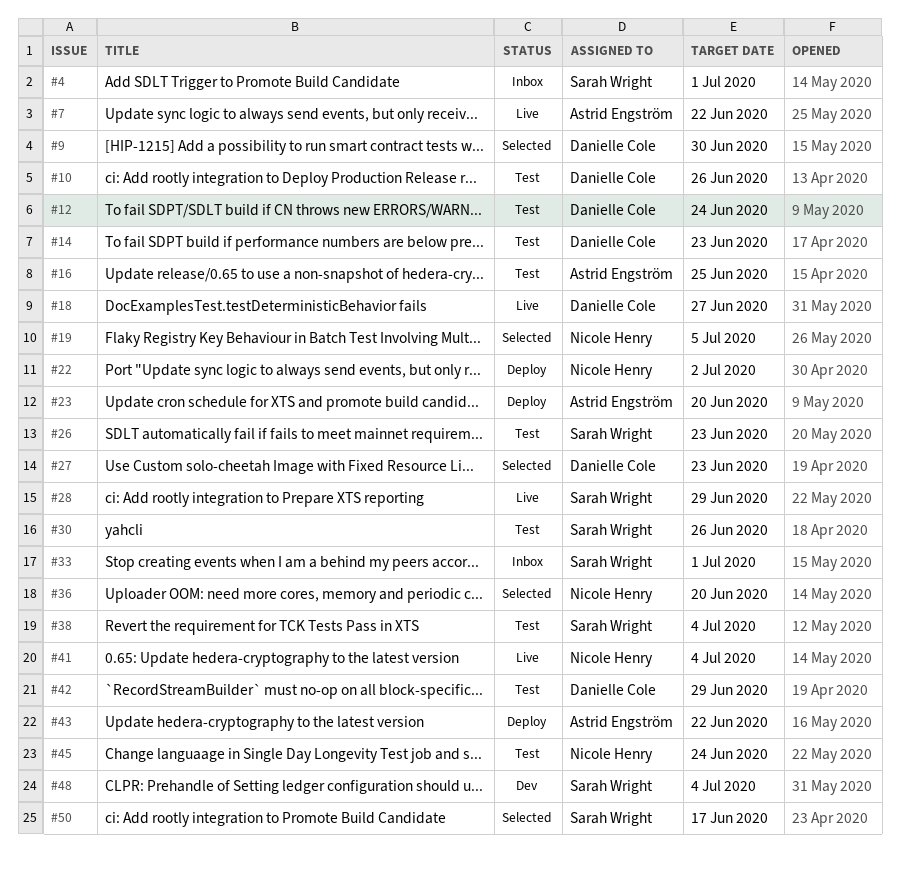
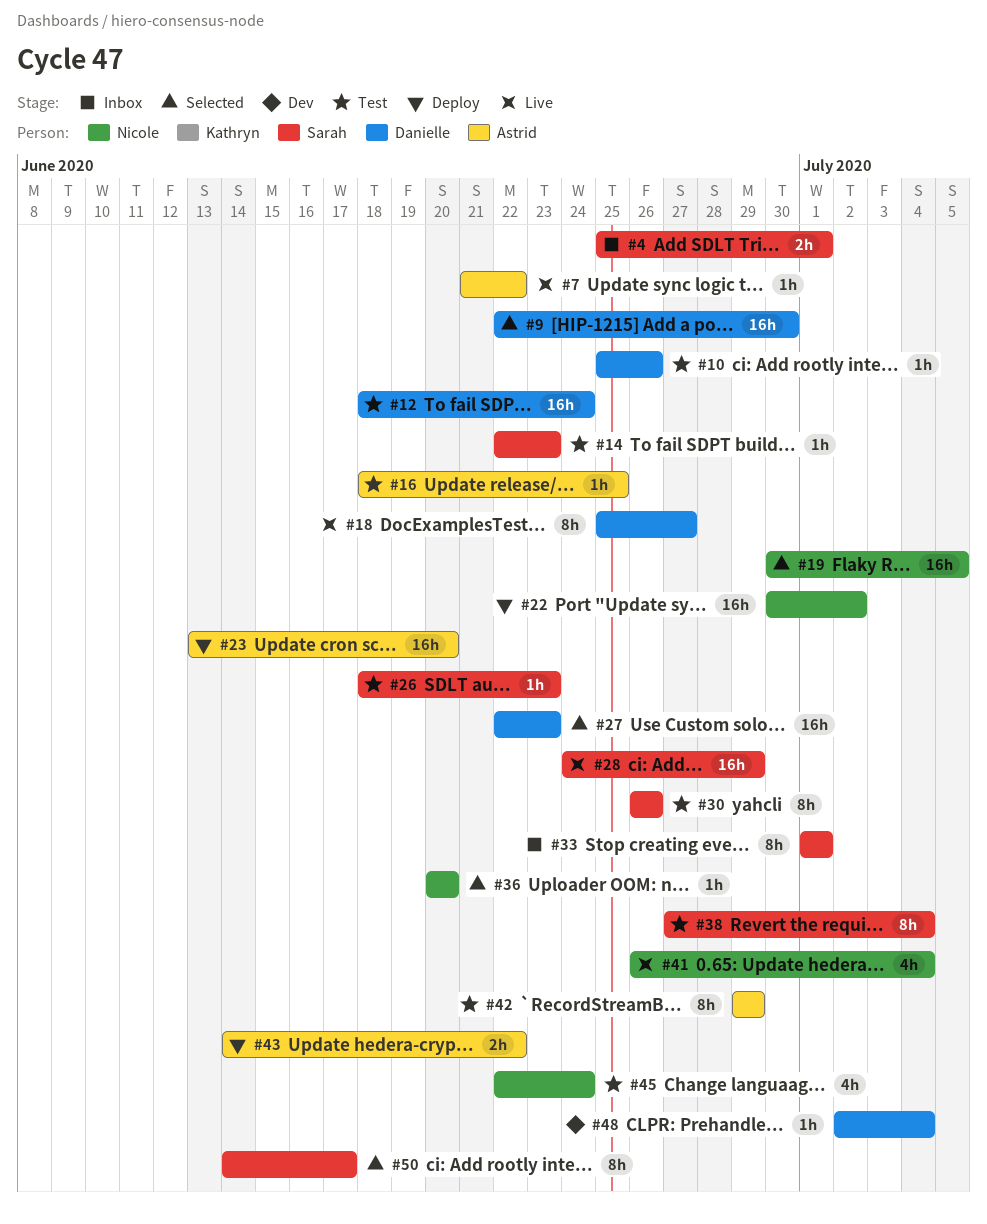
#14, owner: Danielle Cole -> Sarah Wright
#42, owner: Danielle Cole -> Astrid Engström
#48, owner: Sarah Wright -> Danielle Cole

